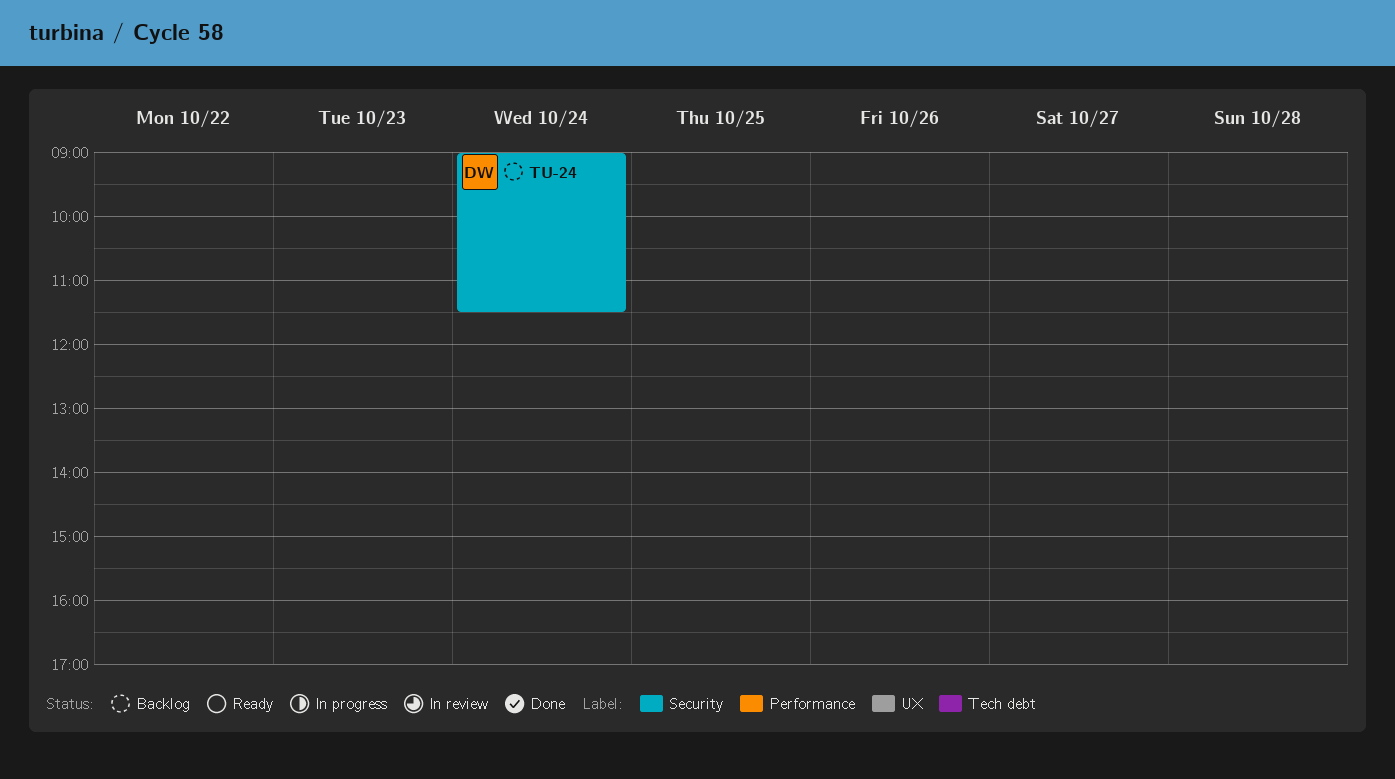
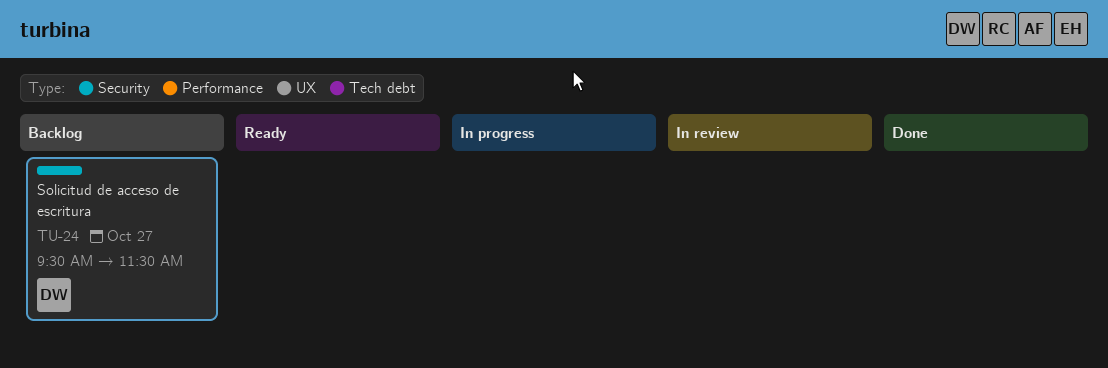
TU-24, day: Oct 24 -> Oct 27
TU-24, begins: 09:00 -> 09:30

